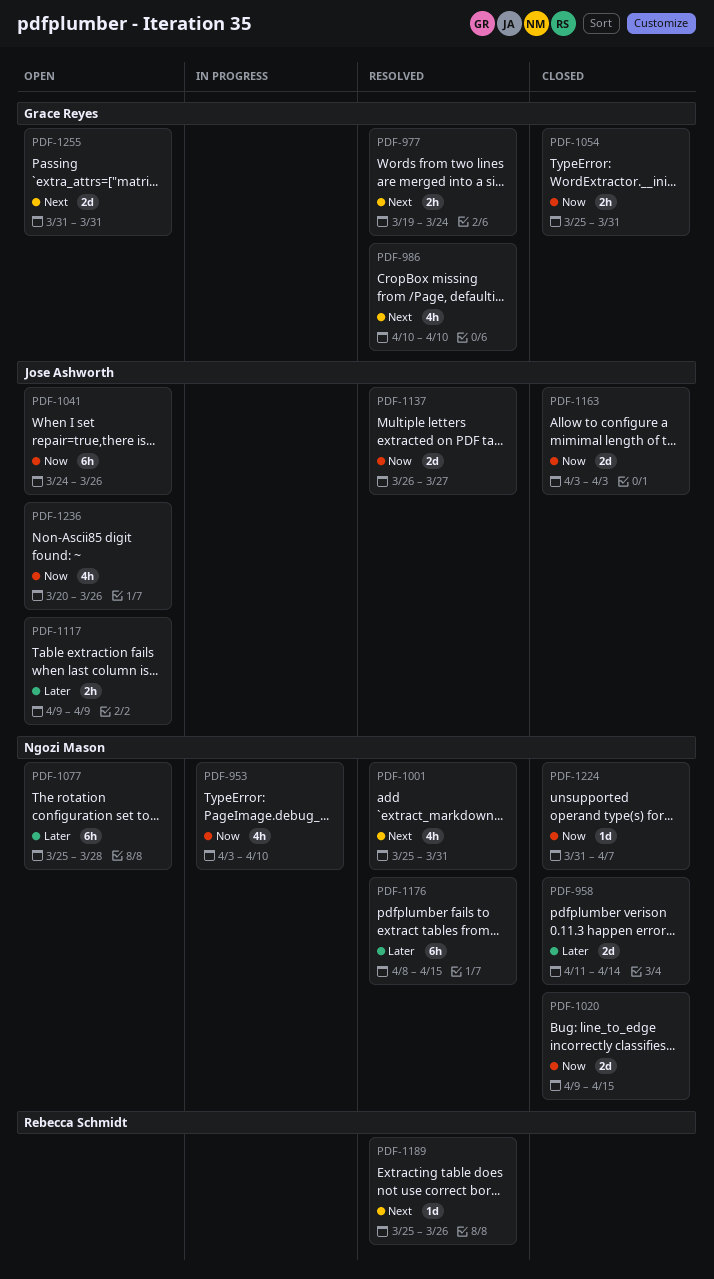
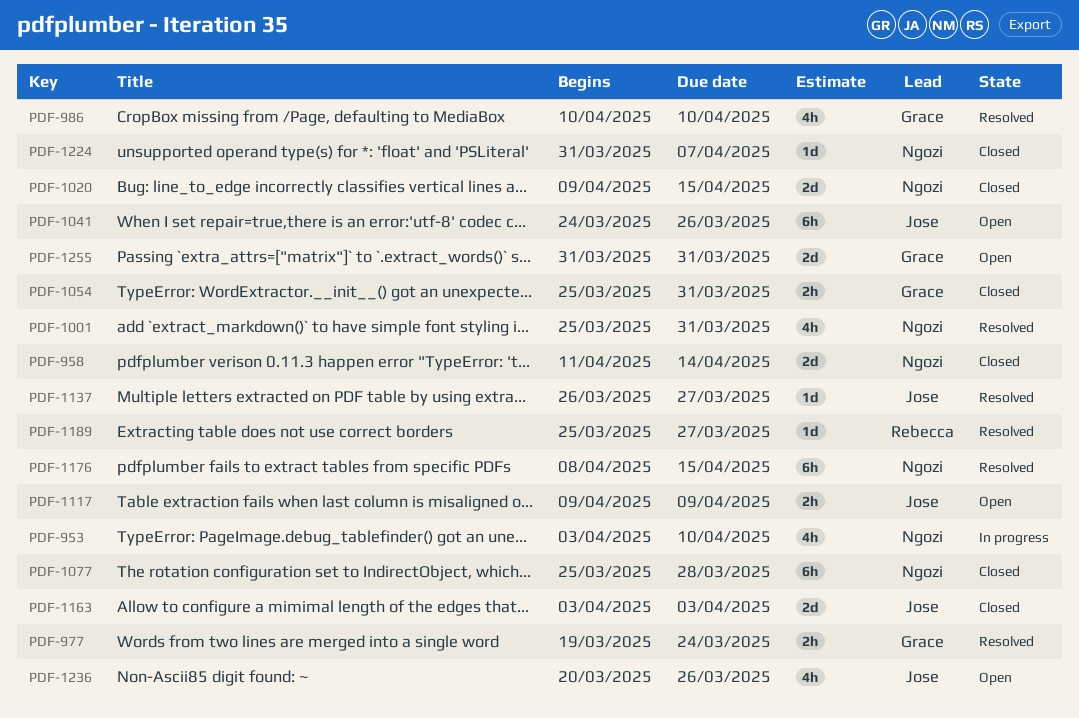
PDF-1077, status: Open -> Closed
PDF-1137, estimate: 2d -> 1d
PDF-1189, due: Mar 26 -> Mar 27

